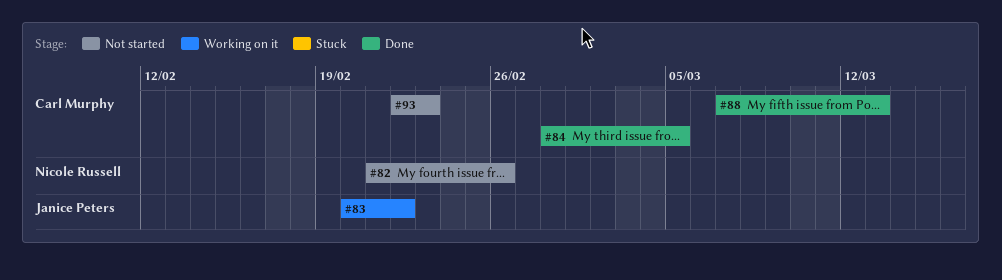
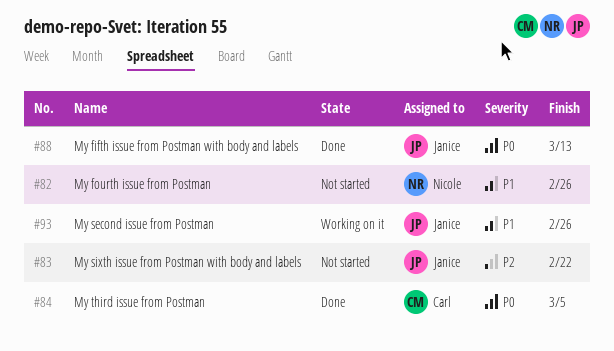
#83, status: Working on it -> Not started
#88, owner: Carl Murphy -> Janice Peters
#93, status: Not started -> Working on it
#93, owner: Carl Murphy -> Janice Peters
#93, due: Feb 23 -> Feb 26

